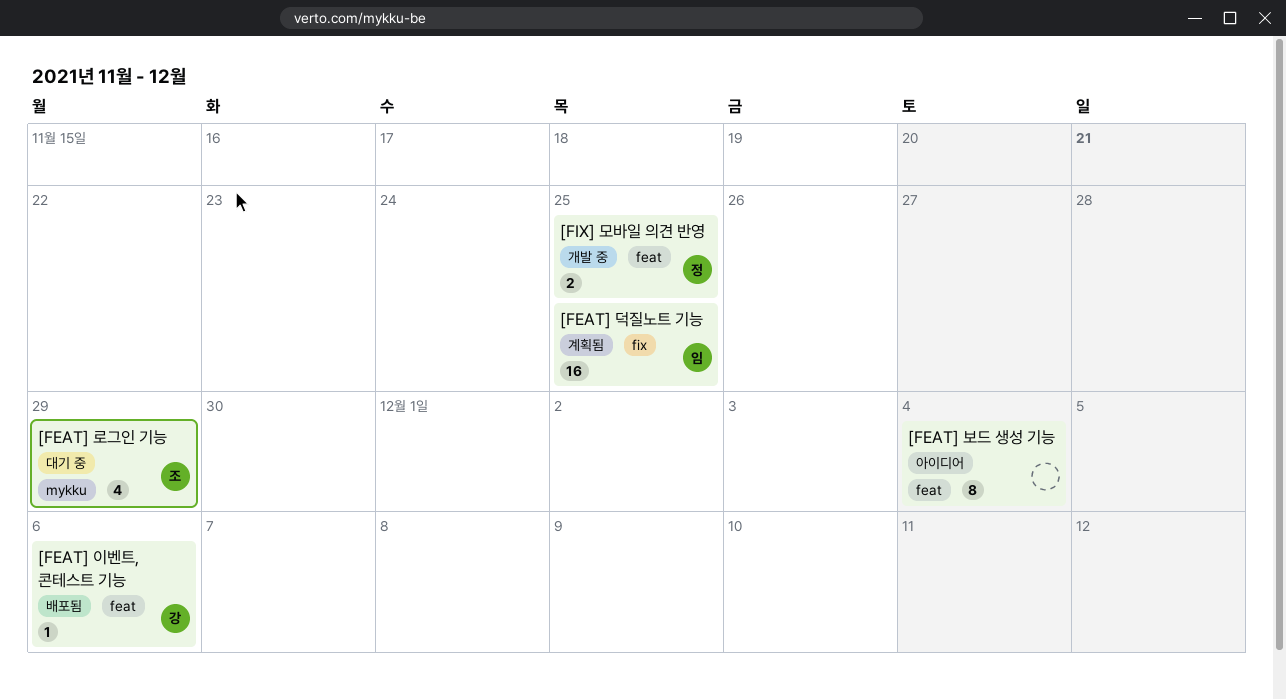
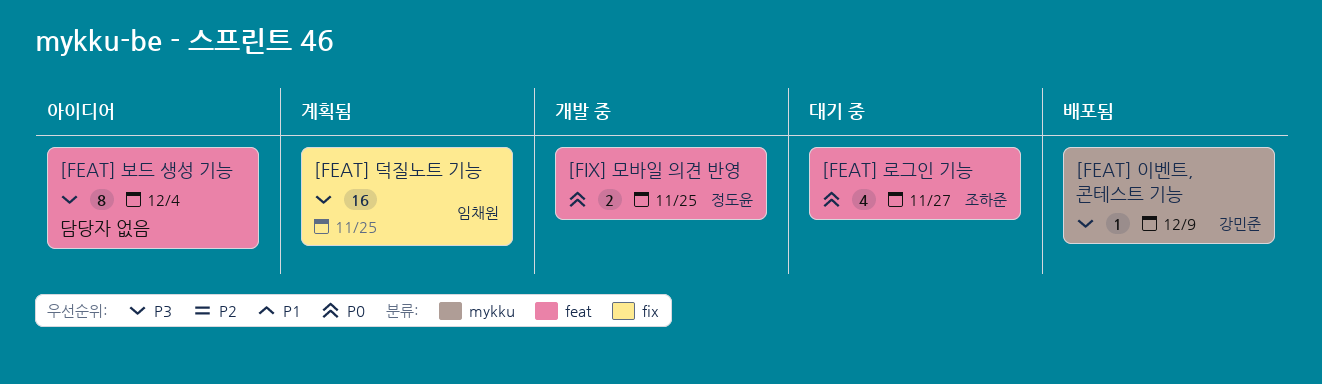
[FEAT] 로그인 기능, label: mykku -> feat
[FEAT] 로그인 기능, due: Nov 29 -> Nov 27
[FEAT] 이벤트, 콘테스트 기능, label: feat -> mykku
[FEAT] 이벤트, 콘테스트 기능, due: Dec 6 -> Dec 9

